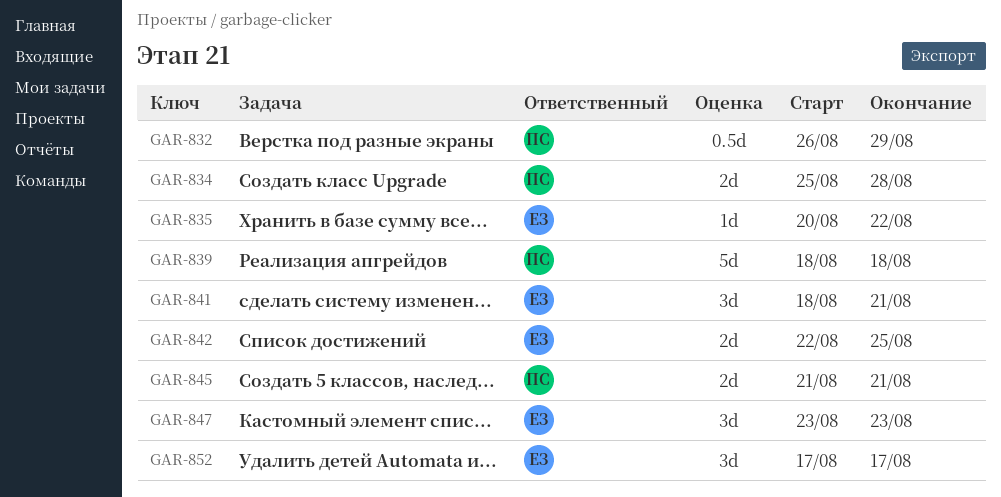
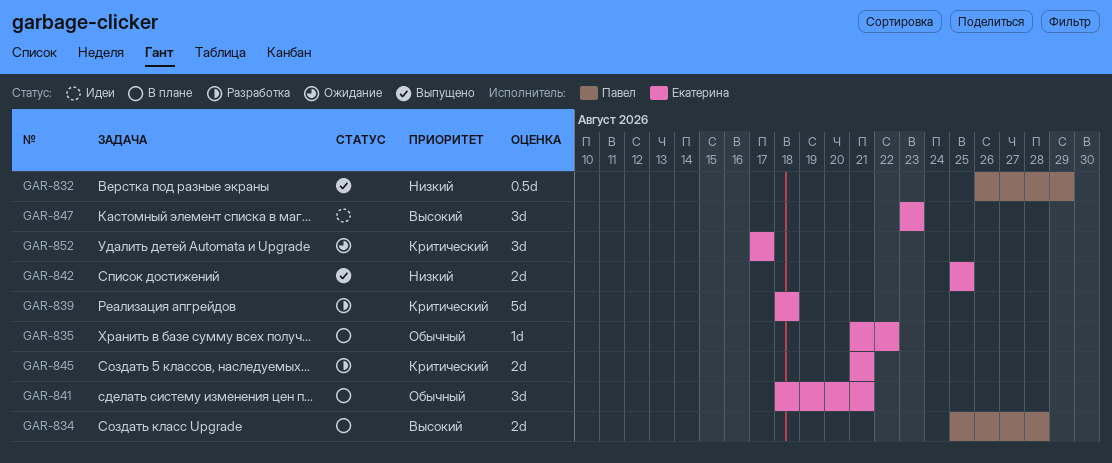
GAR-835, start: Aug 20 -> Aug 21
GAR-839, owner: Павел -> Екатерина
GAR-842, start: Aug 22 -> Aug 25
GAR-845, owner: Павел -> Екатерина

